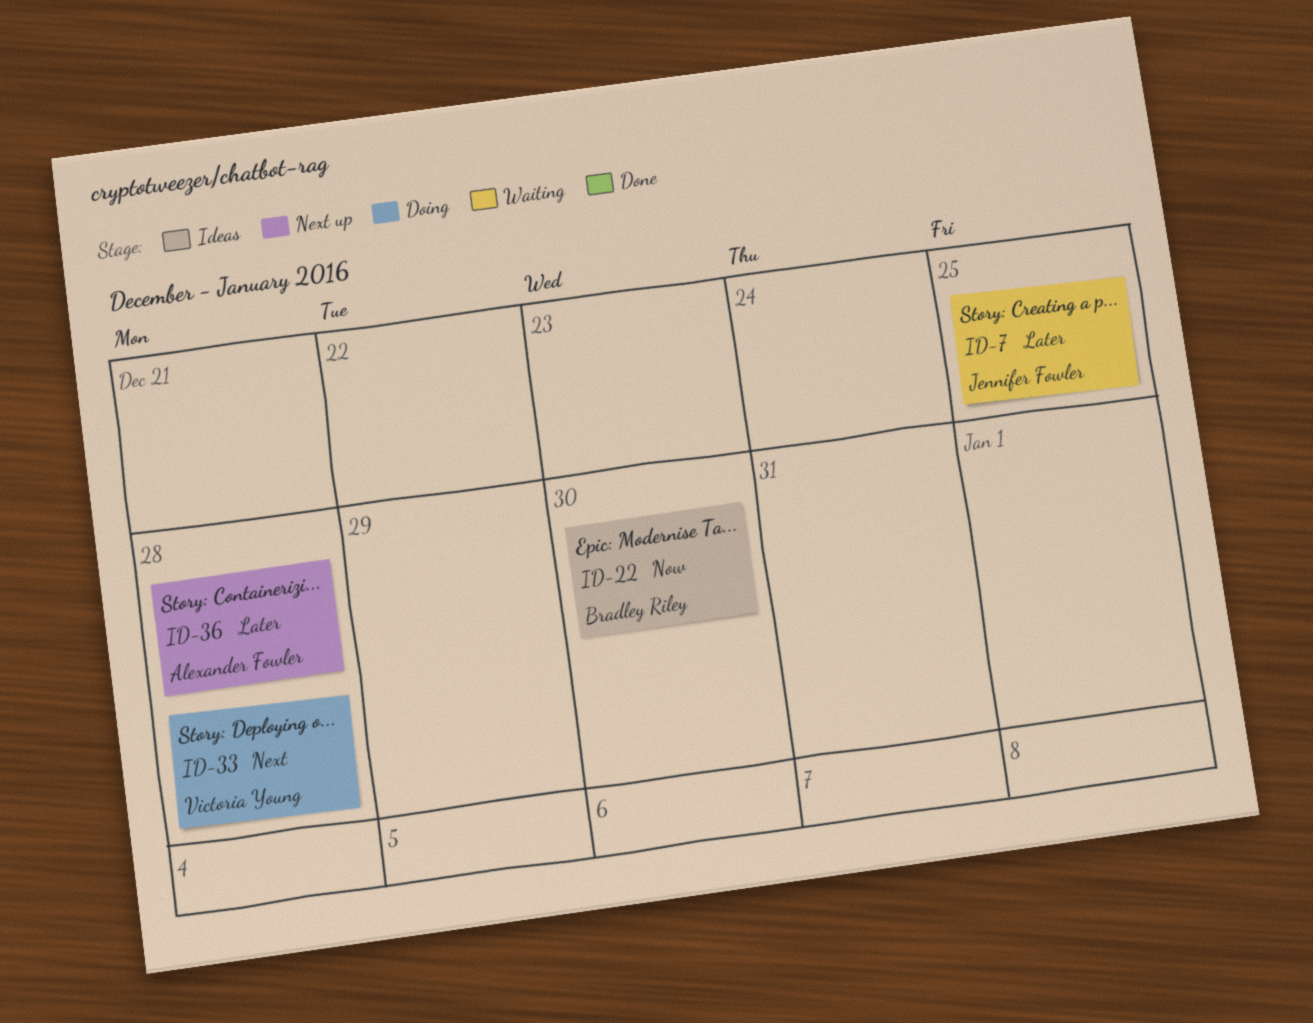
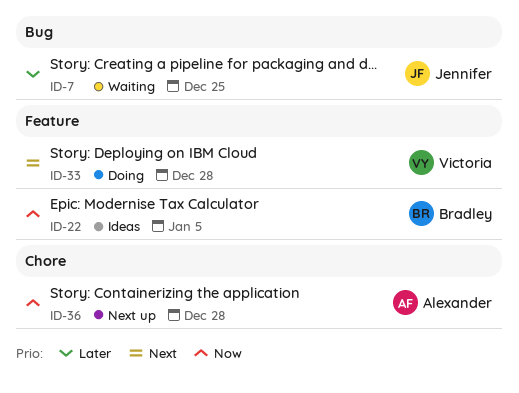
ID-22, due: Dec 30 -> Jan 5
ID-36, priority: Later -> Now

